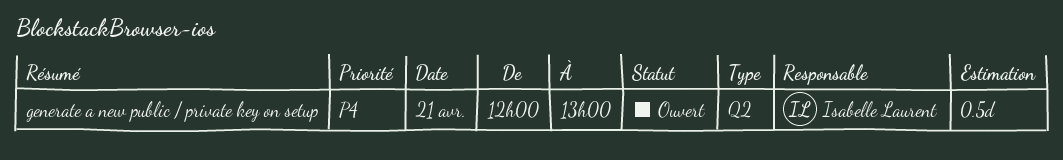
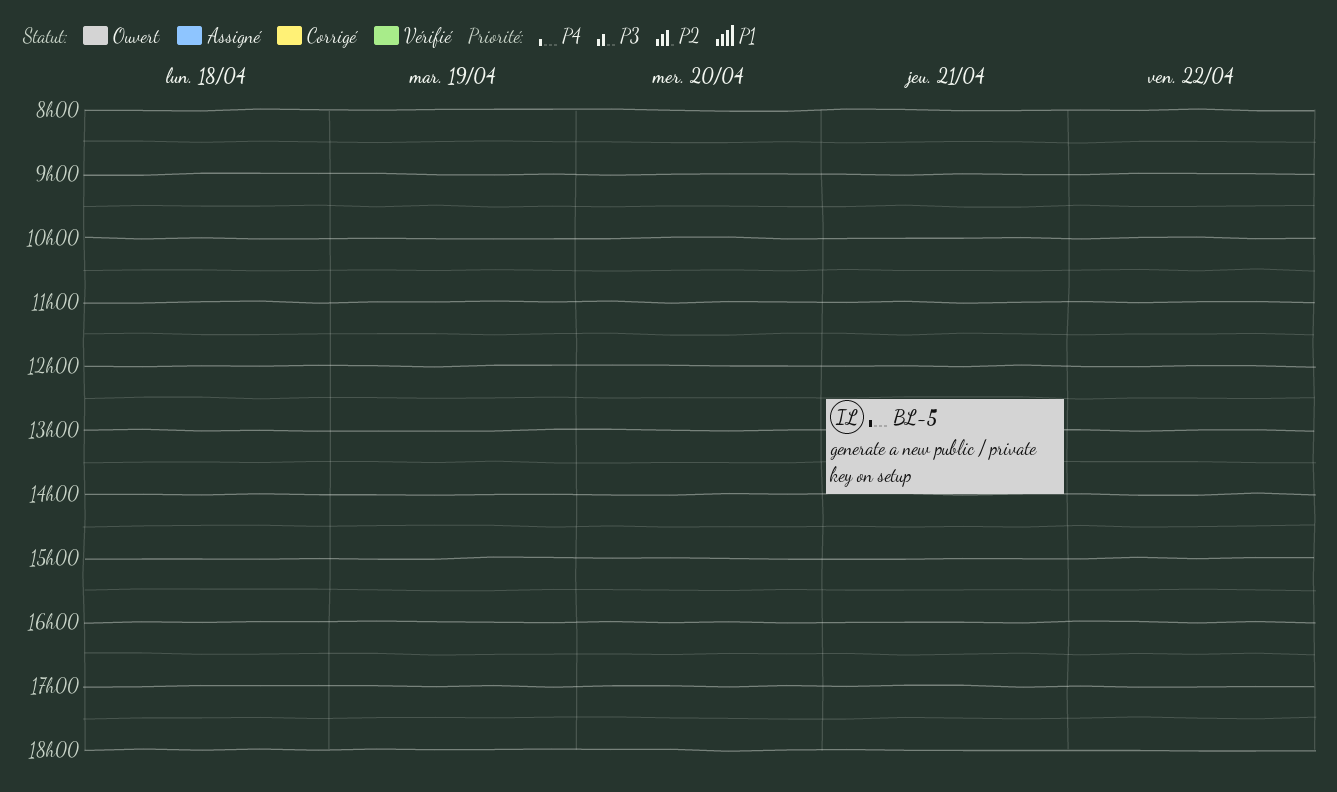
generate a new public / private key on setup, begins: 12:00 -> 12:30
generate a new public / private key on setup, ends: 13:00 -> 14:00

